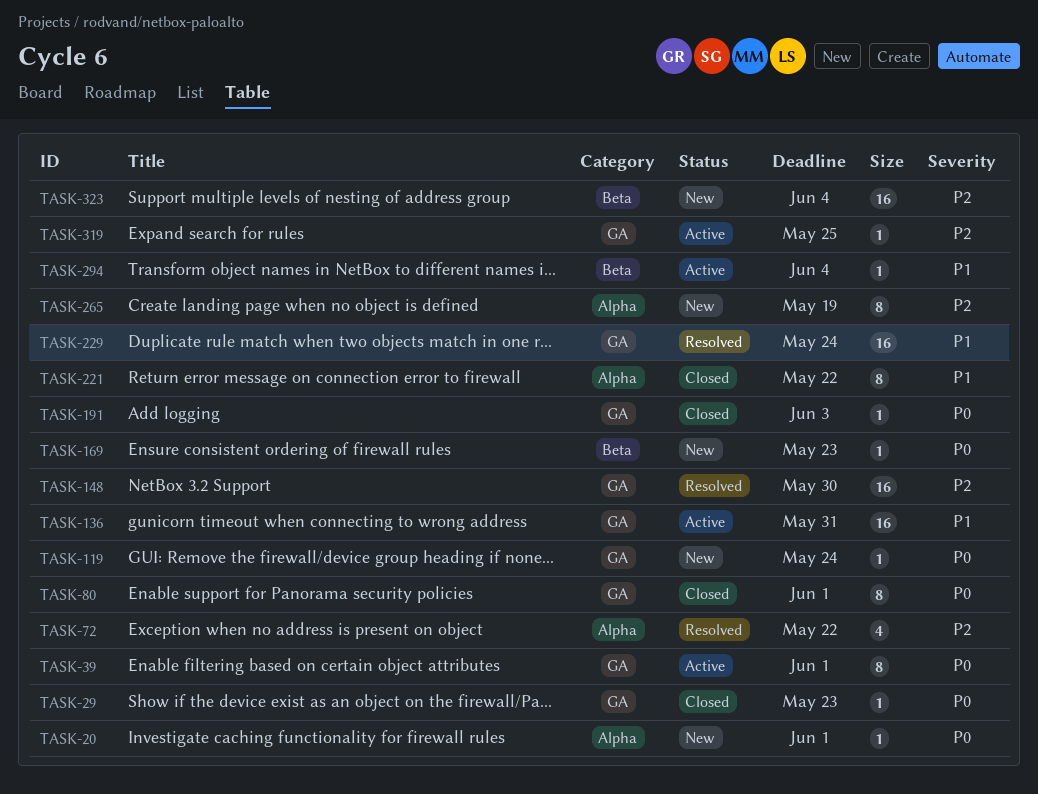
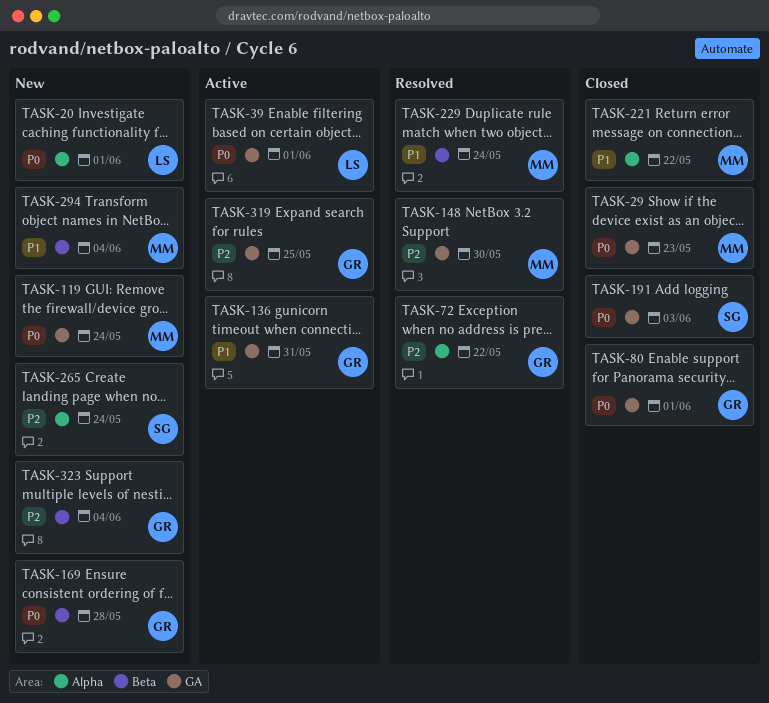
TASK-169, due: May 23 -> May 28
TASK-229, label: GA -> Beta
TASK-265, due: May 19 -> May 24
TASK-294, status: Active -> New

